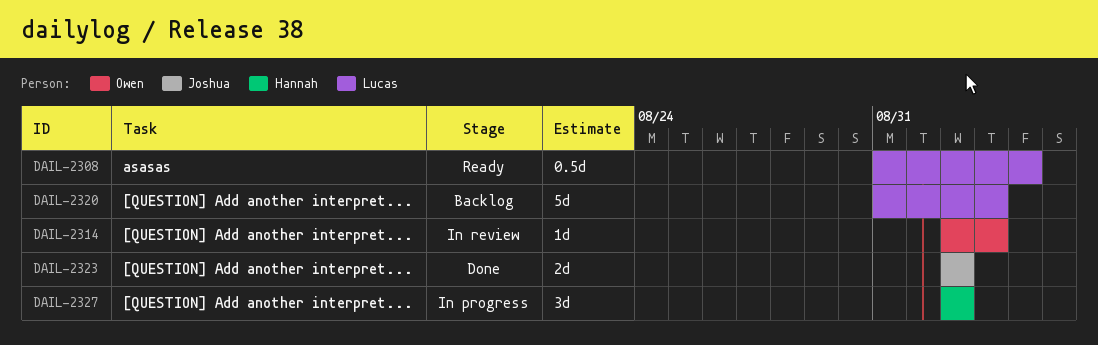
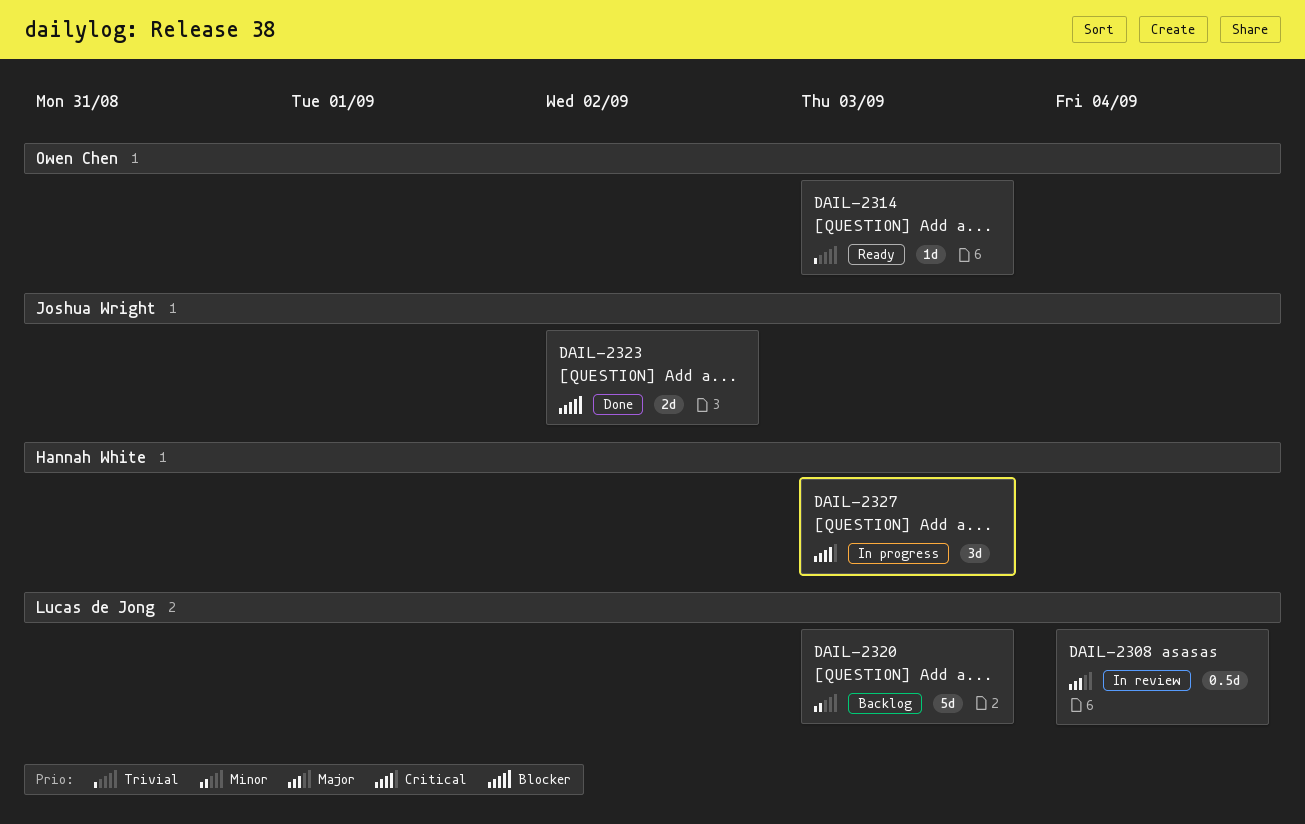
DAIL-2308, status: Ready -> In review
DAIL-2314, status: In review -> Ready
DAIL-2327, due: Sep 2 -> Sep 3

